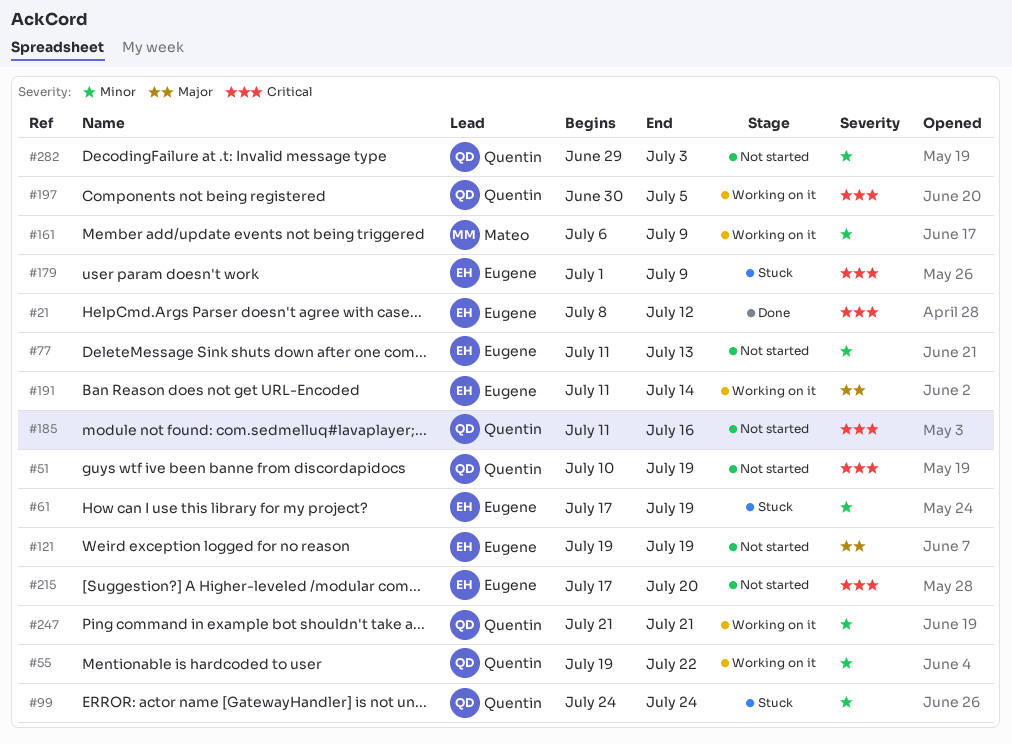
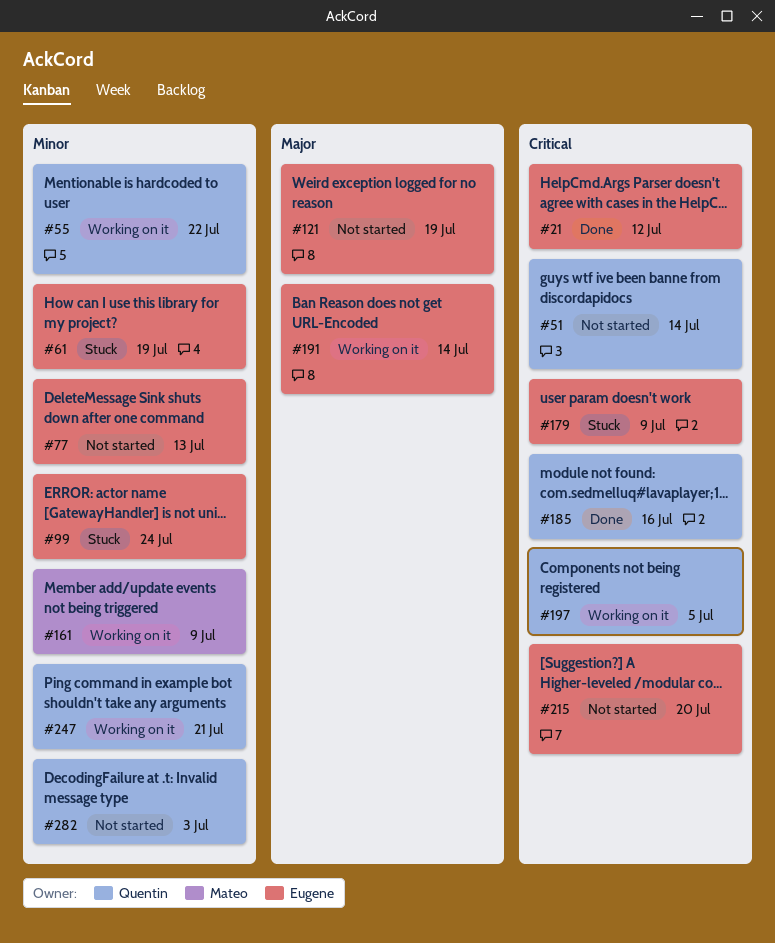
#51, due: Jul 19 -> Jul 14
#99, owner: Quentin -> Eugene
#185, status: Not started -> Done

